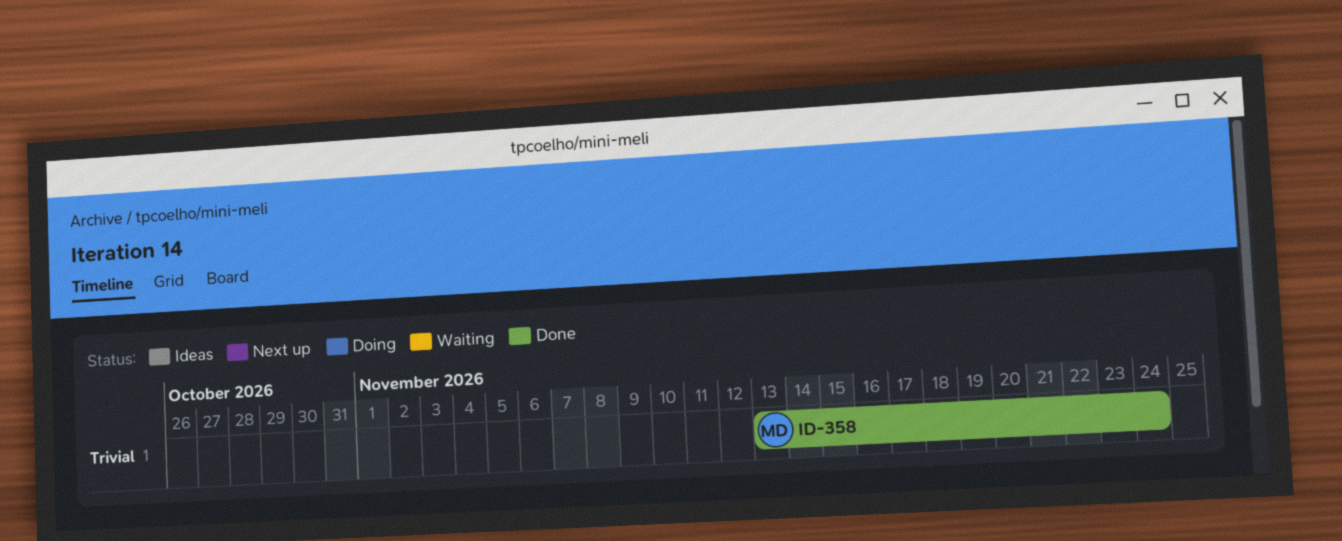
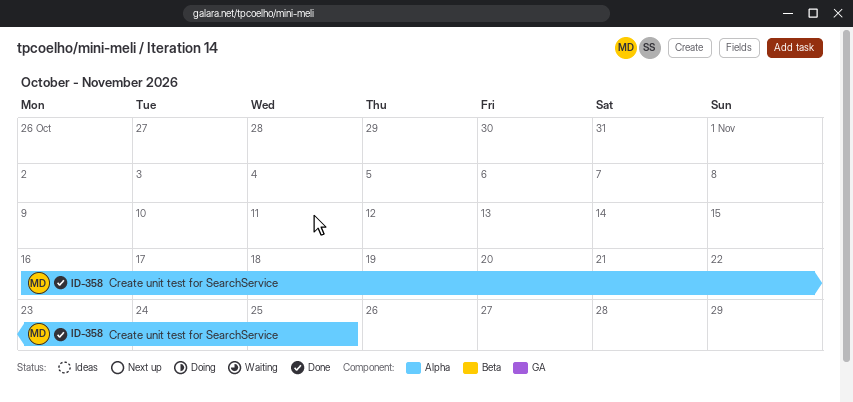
ID-358, start: Nov 13 -> Nov 16
ID-358, due: Nov 24 -> Nov 25

